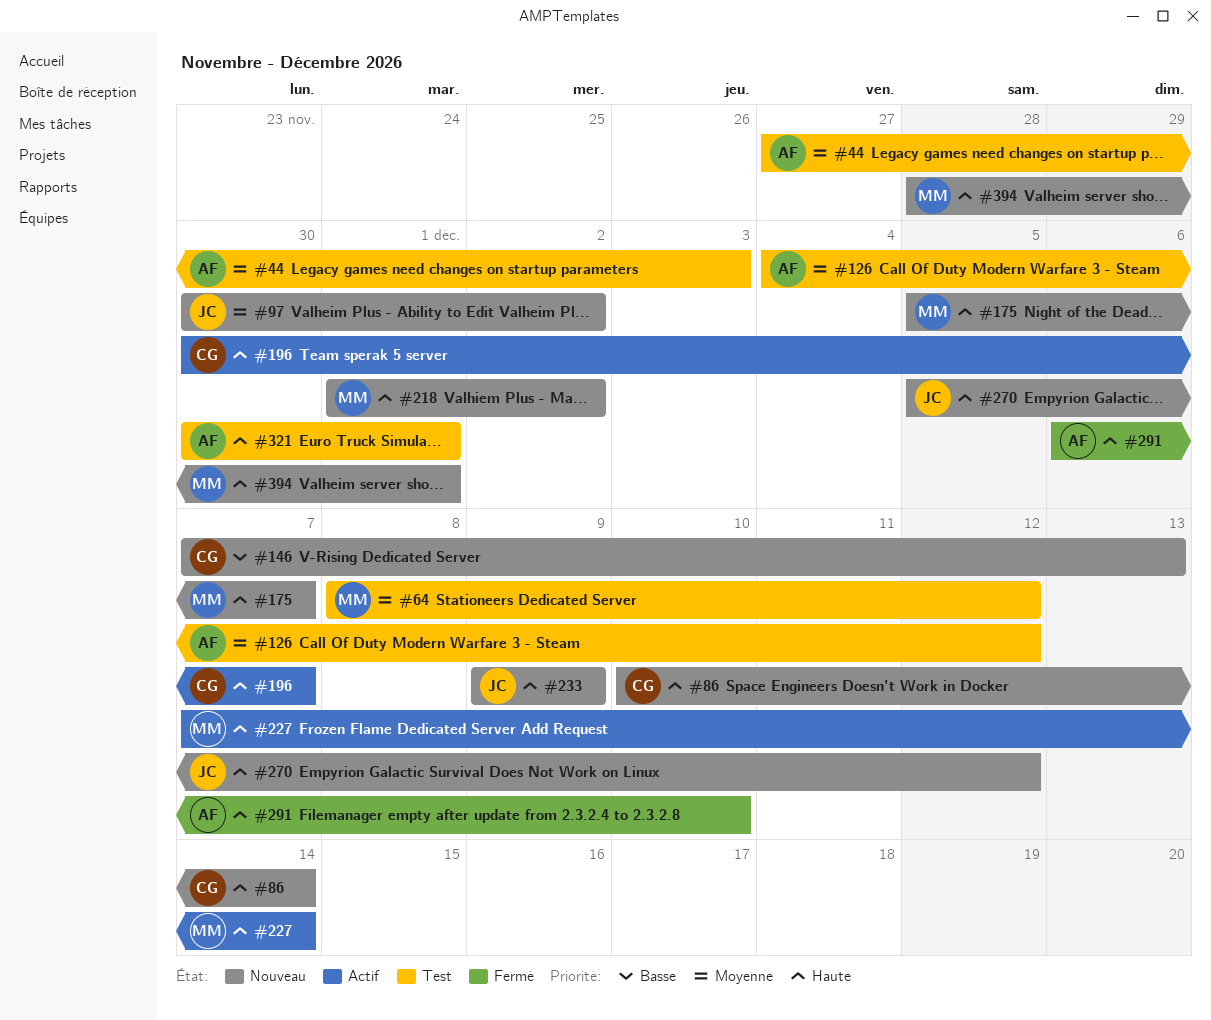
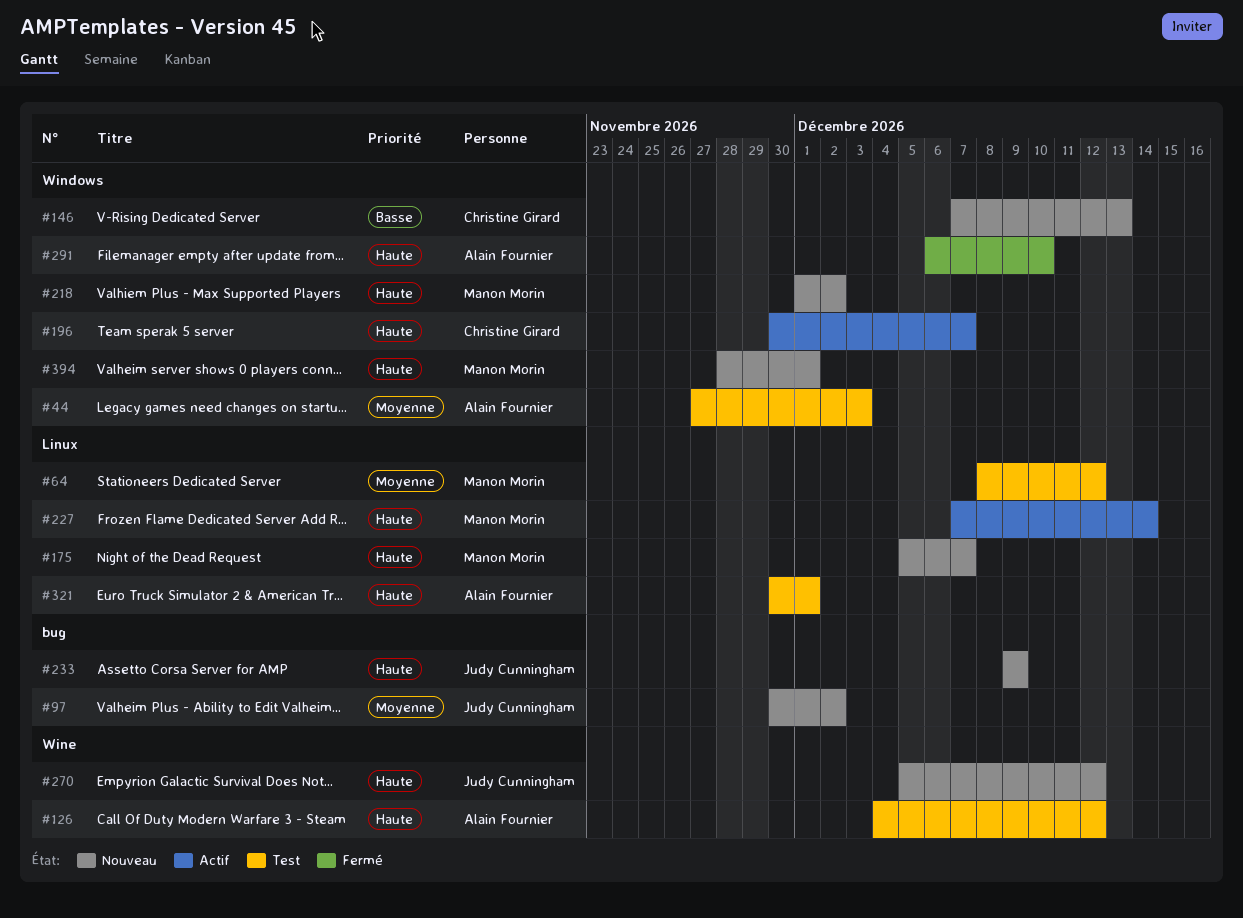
#86: present -> none
#126, priority: Moyenne -> Haute

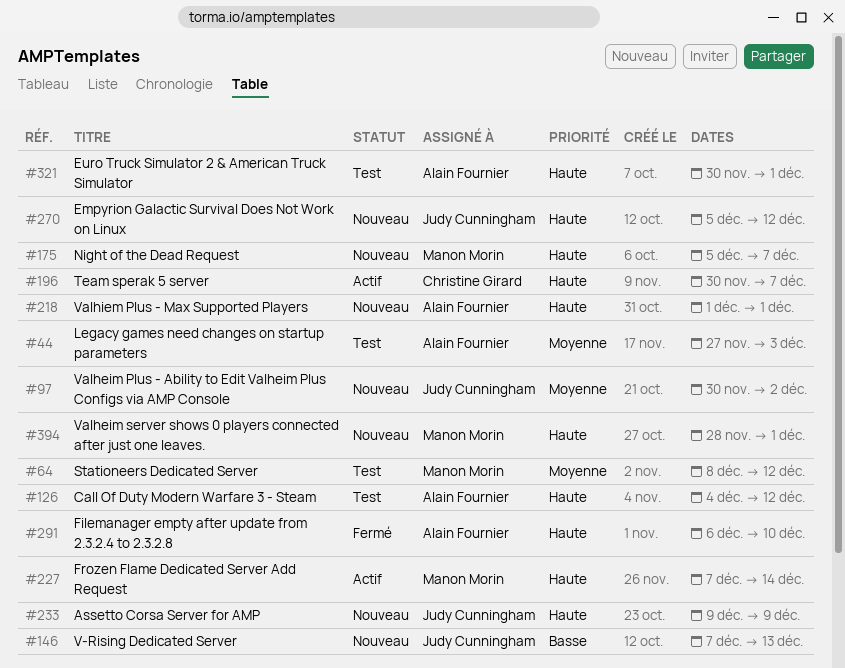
#146, owner: Christine Girard -> Judy Cunningham
#218, owner: Manon Morin -> Alain Fournier
#218, due: Dec 2 -> Dec 1

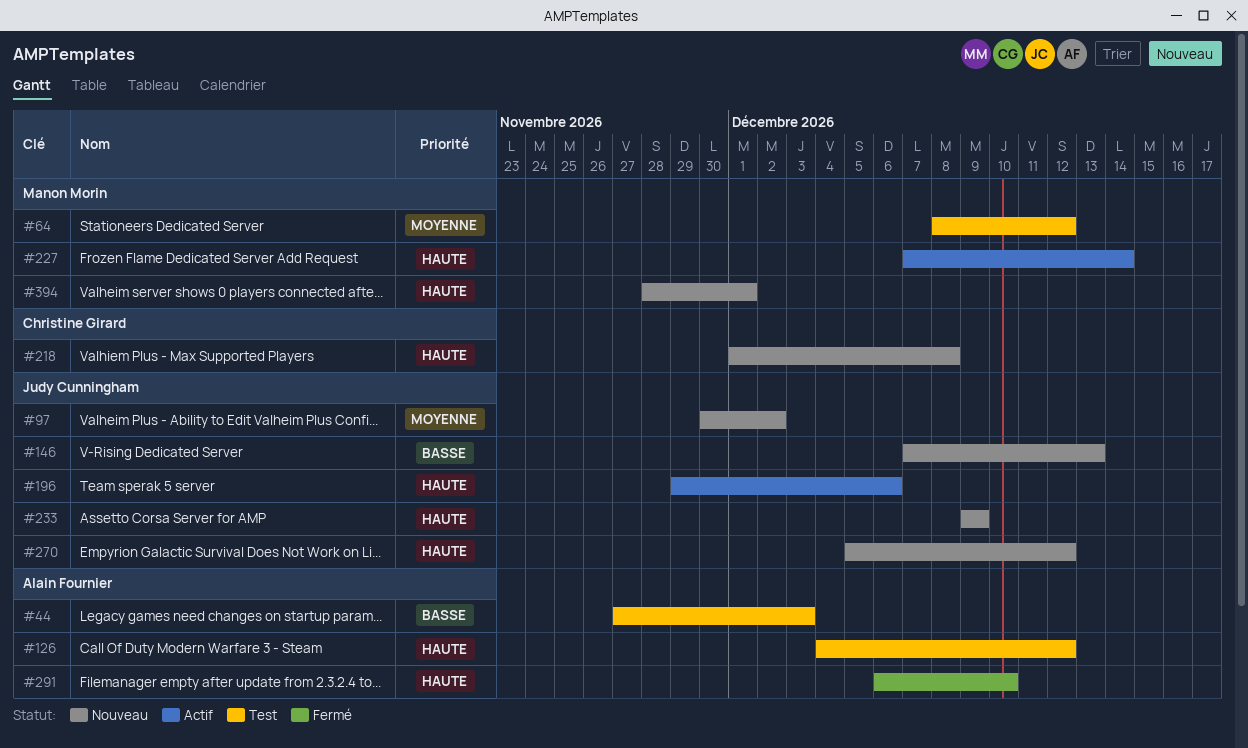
#44, priority: Moyenne -> Basse
#175: present -> none
#196, owner: Christine Girard -> Judy Cunningham
#196, start: Nov 30 -> Nov 29
#196, due: Dec 7 -> Dec 6
#218, owner: Alain Fournier -> Christine Girard
#218, due: Dec 1 -> Dec 8
#321: present -> none

